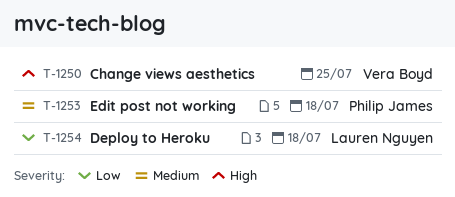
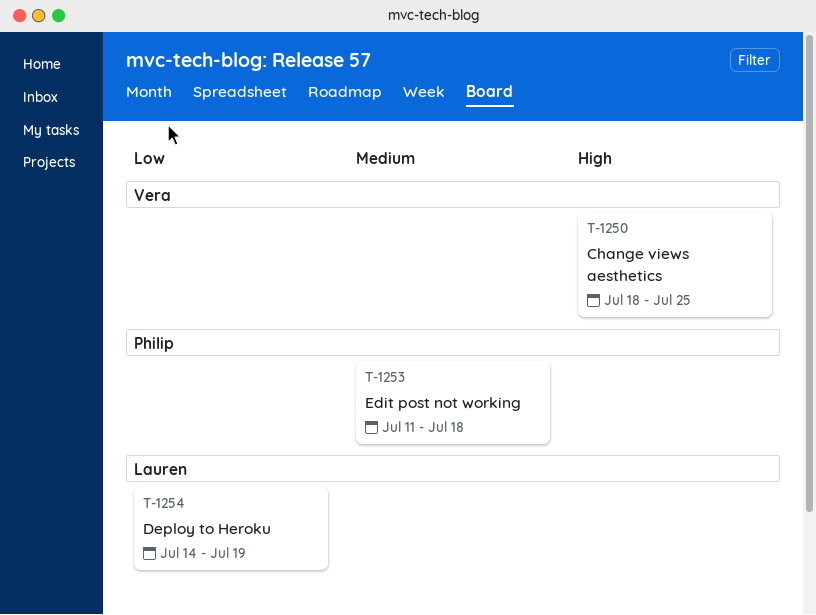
T-1254, due: Jul 18 -> Jul 19

